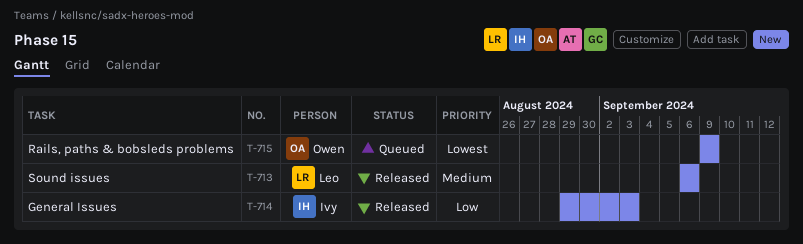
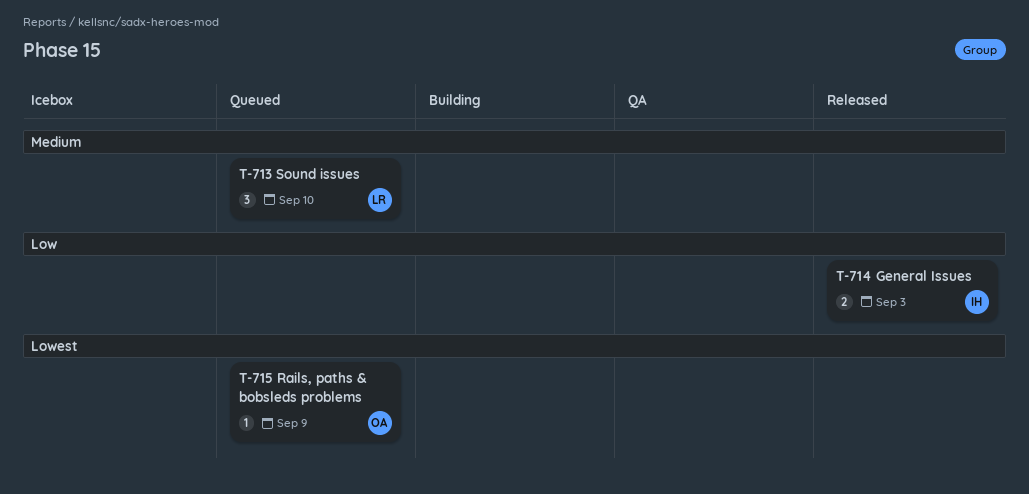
T-713, status: Released -> Queued
T-713, due: Sep 6 -> Sep 10

